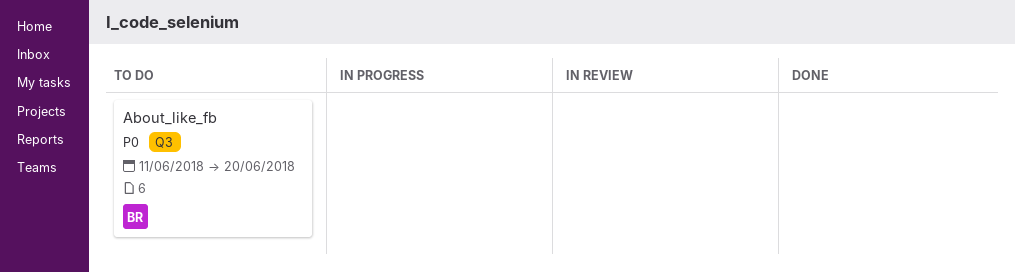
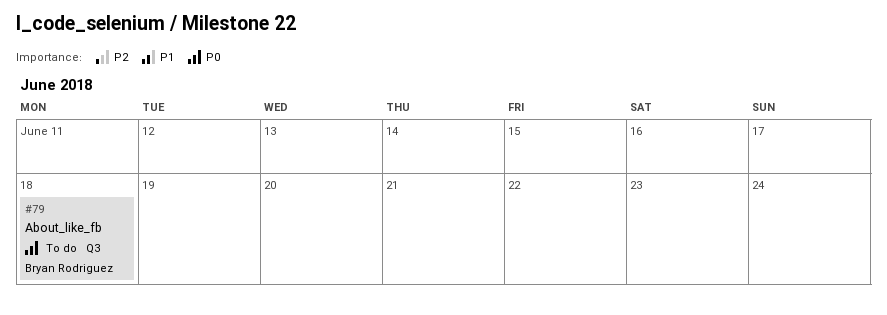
About_like_fb, due: Jun 20 -> Jun 18

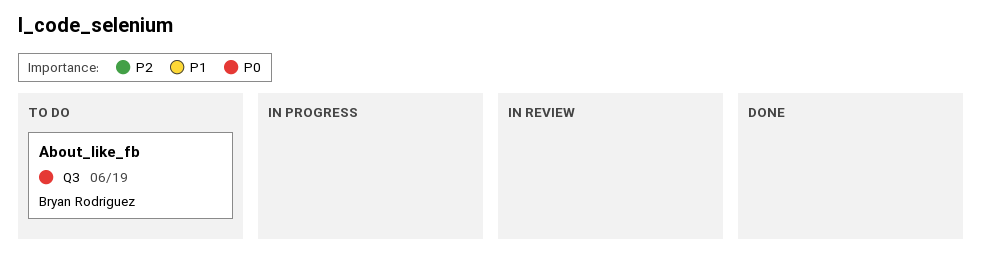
About_like_fb, due: Jun 18 -> Jun 19

